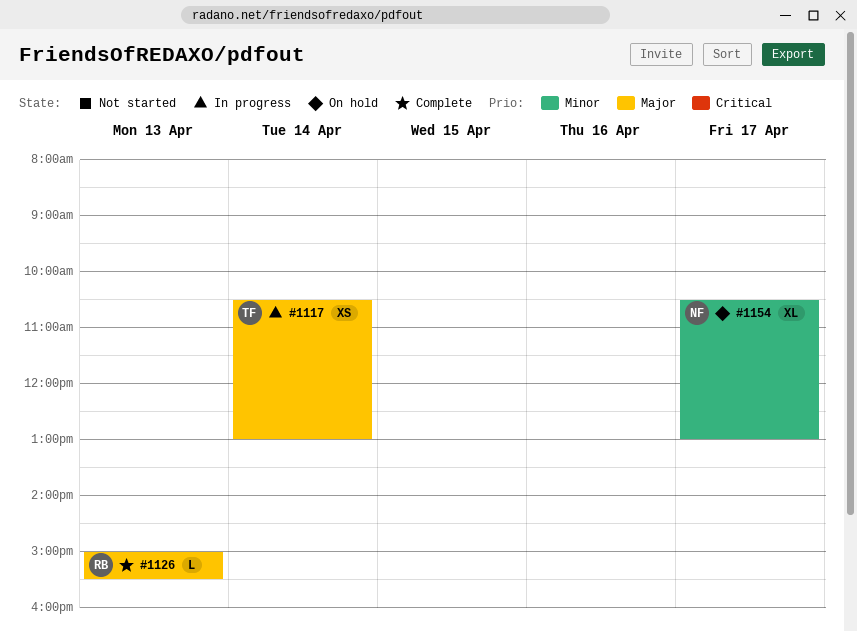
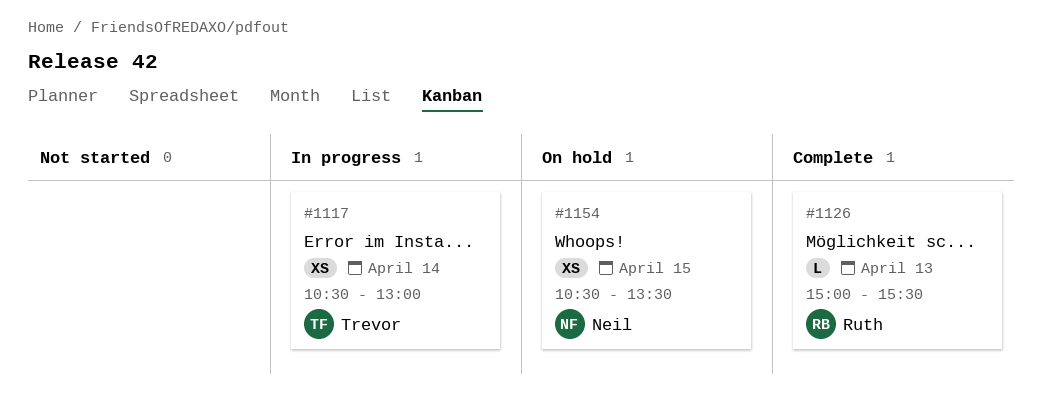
#1154, estimate: XL -> XS
#1154, day: Apr 17 -> Apr 15
#1154, ends: 13:00 -> 13:30

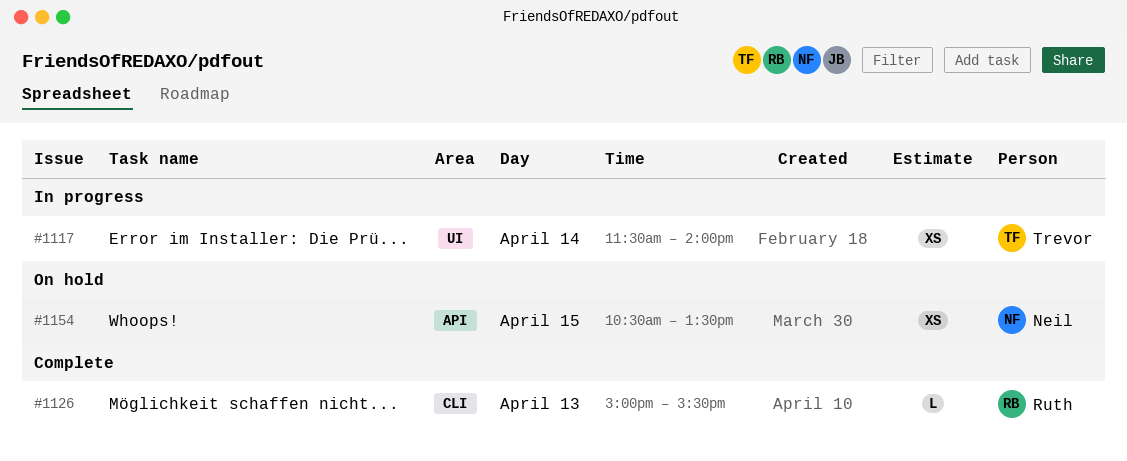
#1117, begins: 10:30 -> 11:30
#1117, ends: 13:00 -> 14:00

